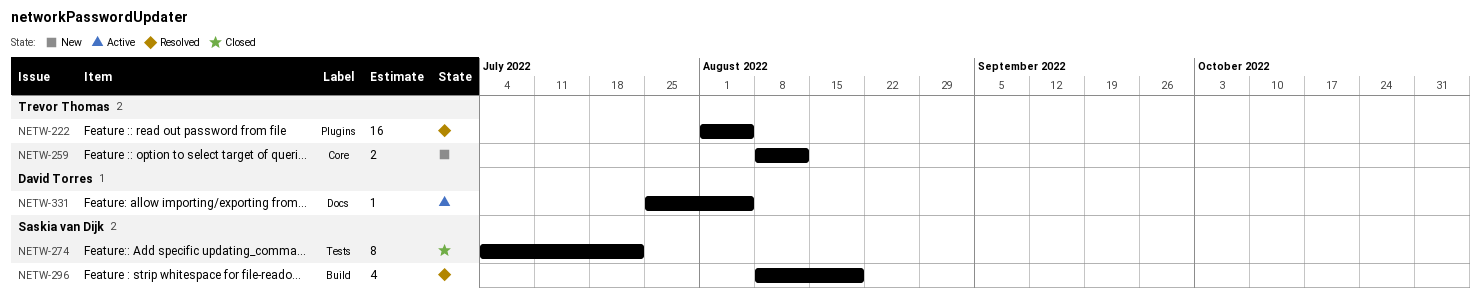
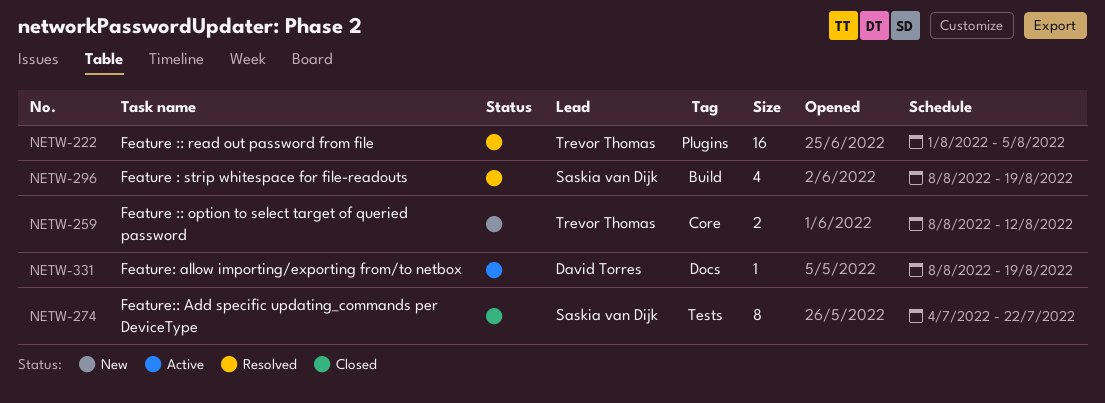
NETW-331, start: Jul 25 -> Aug 8
NETW-331, due: Aug 5 -> Aug 19

